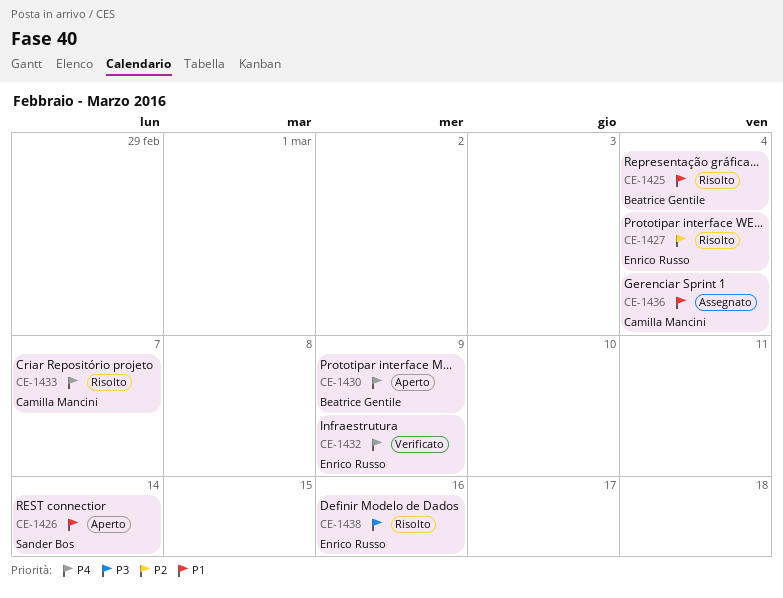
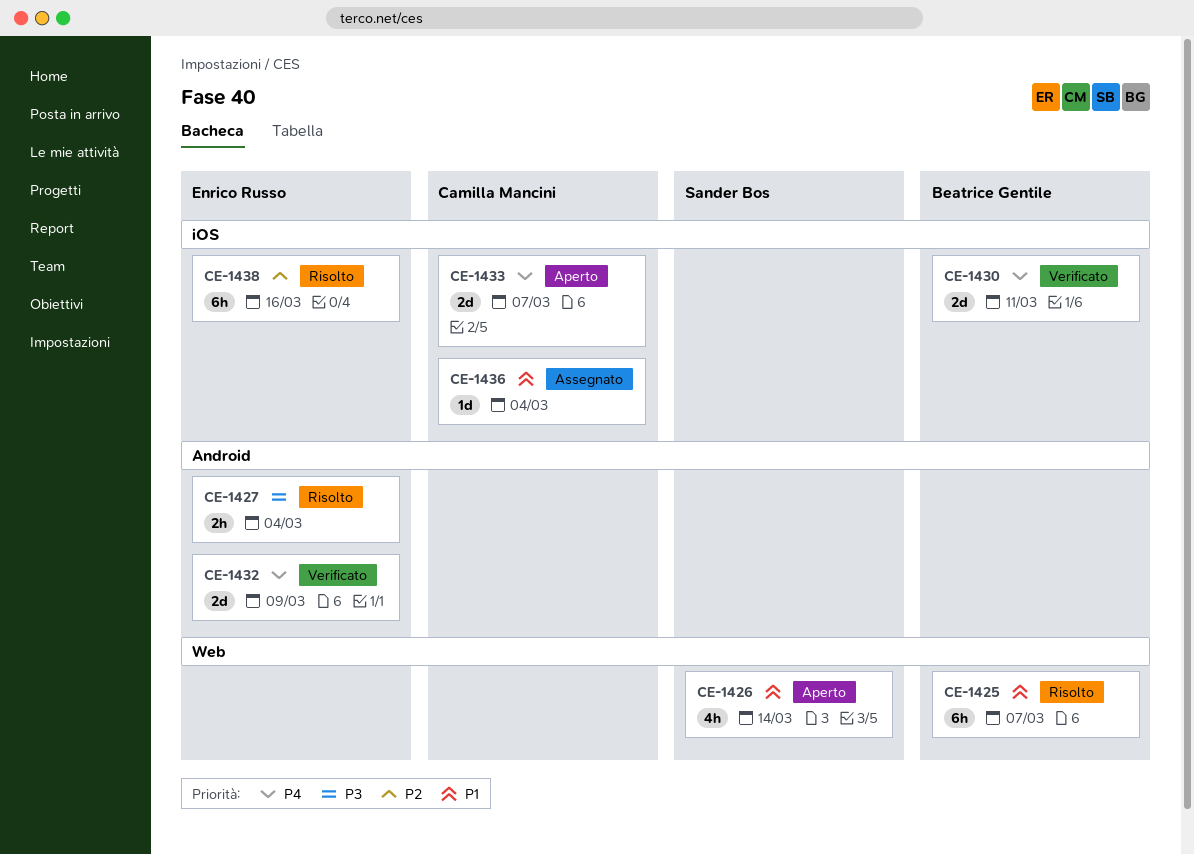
CE-1425, due: Mar 4 -> Mar 7
CE-1427, priority: P2 -> P3
CE-1430, status: Aperto -> Verificato
CE-1430, due: Mar 9 -> Mar 11
CE-1433, status: Risolto -> Aperto
CE-1438, priority: P3 -> P2

